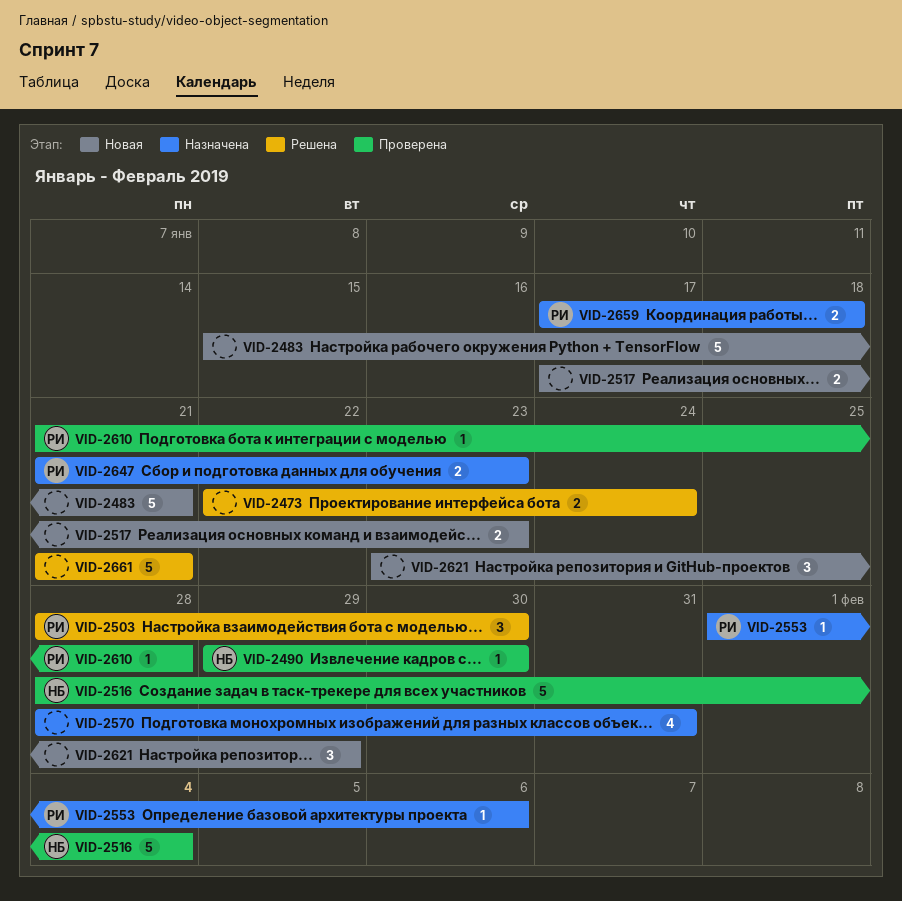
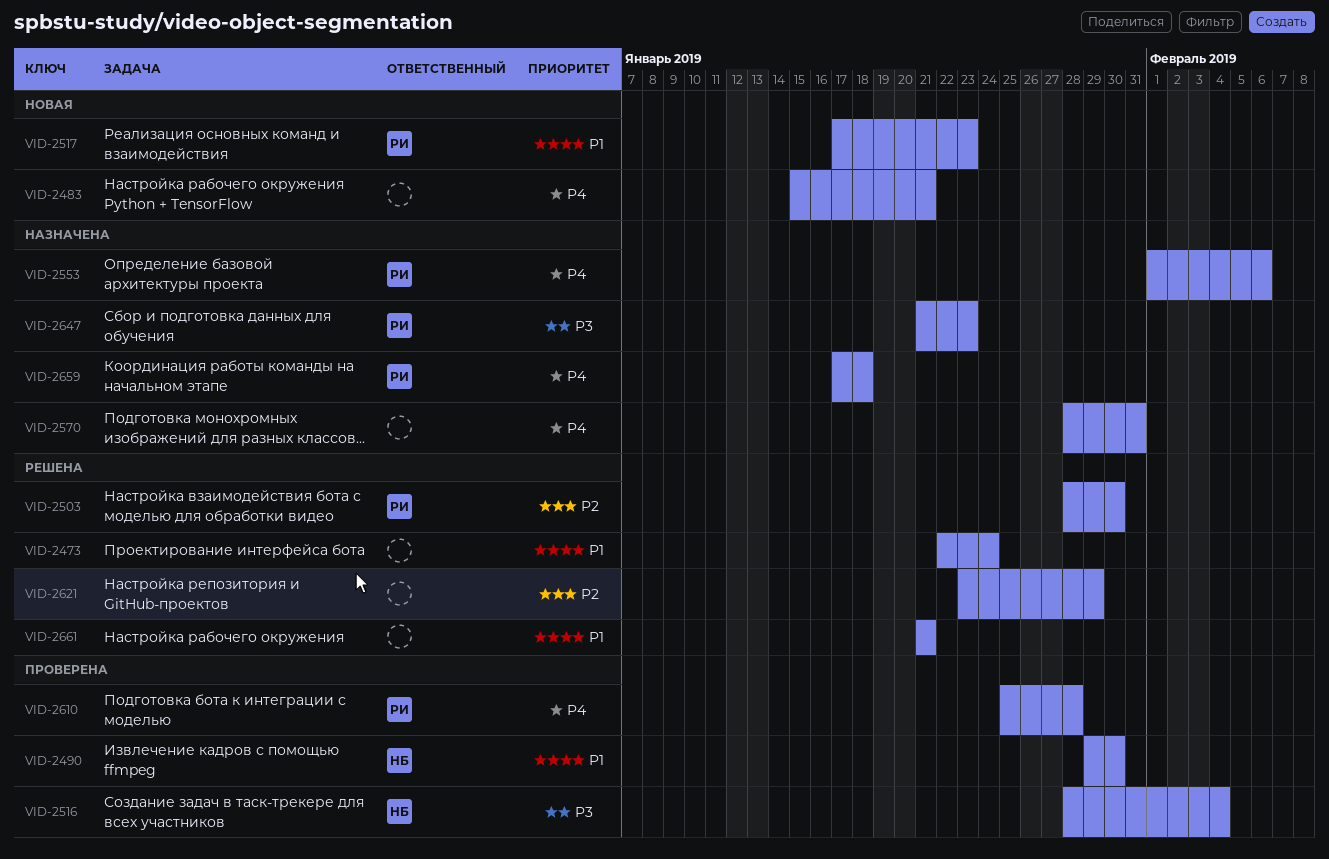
VID-2517, owner: none -> РИ
VID-2610, start: Jan 21 -> Jan 25
VID-2621, status: Новая -> Решена

